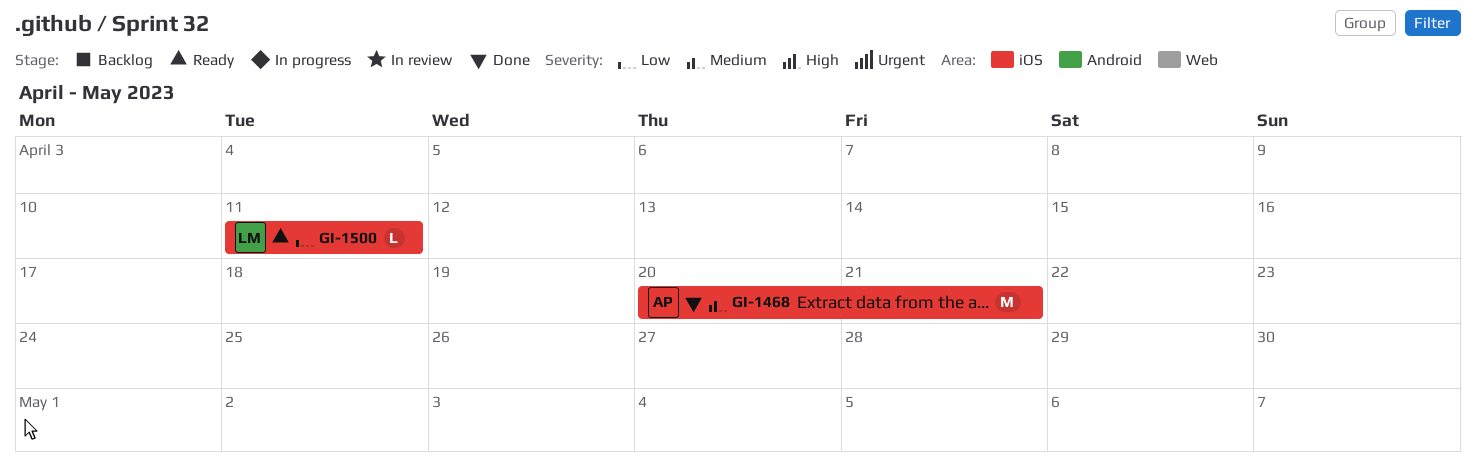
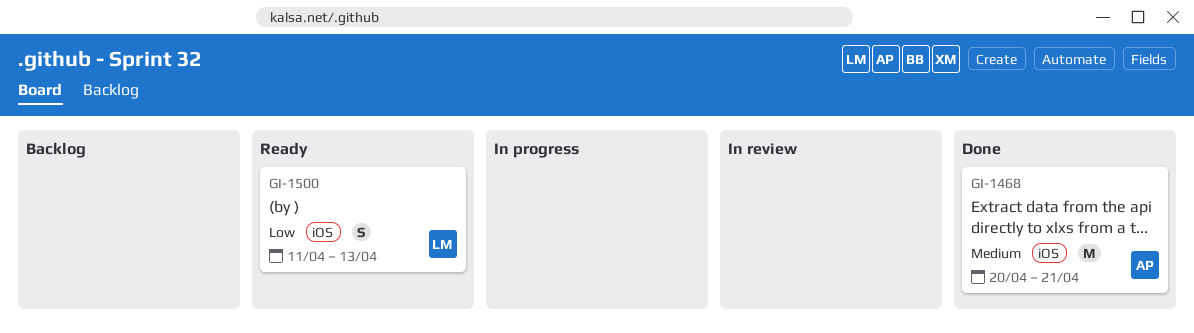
GI-1500, estimate: L -> S
GI-1500, due: Apr 11 -> Apr 13

